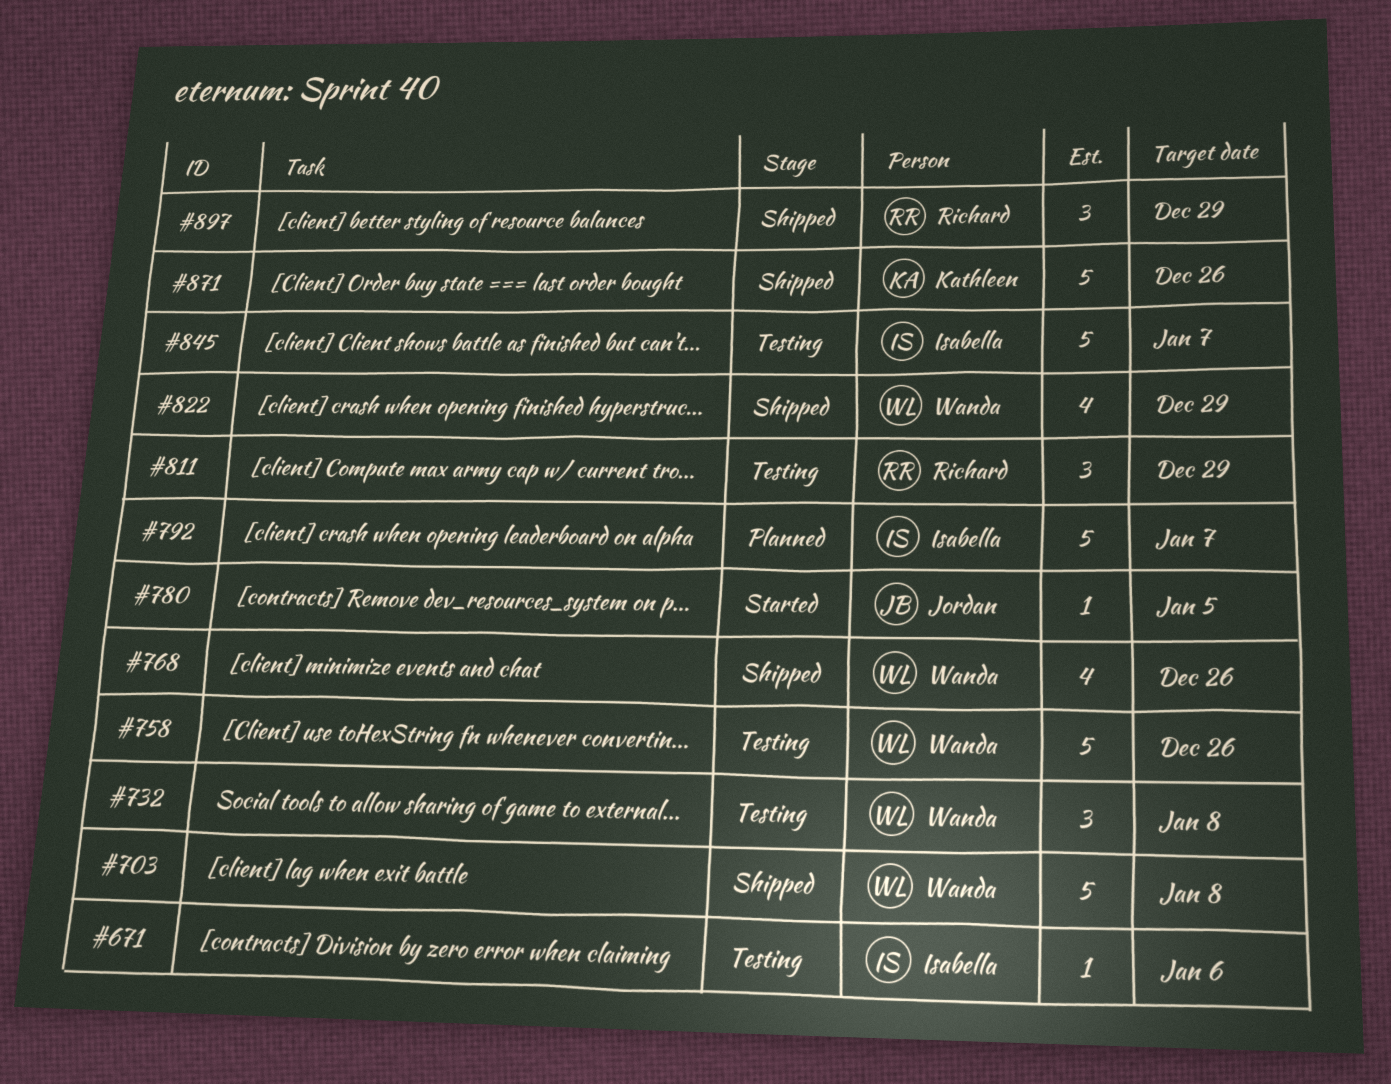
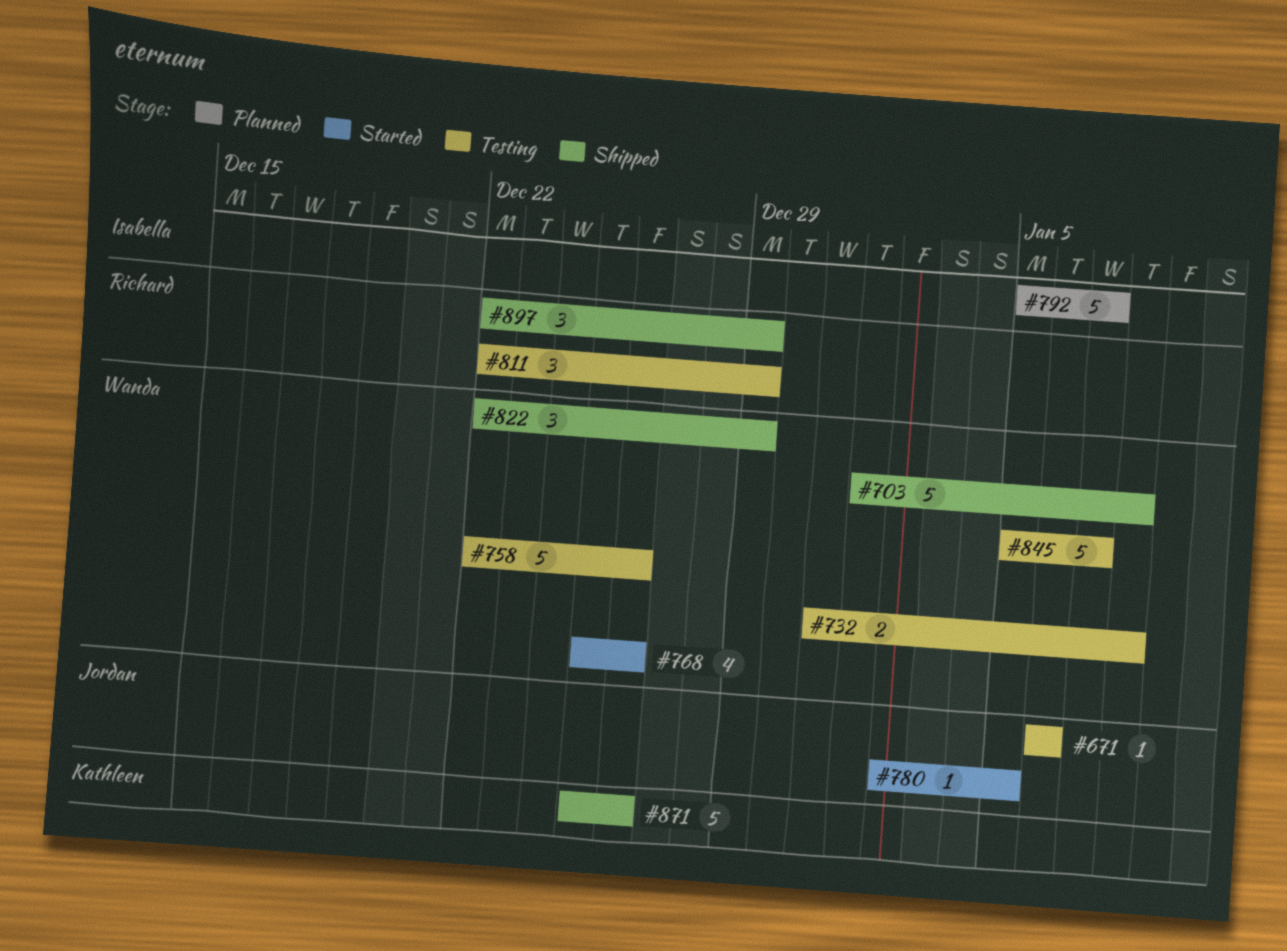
#671, owner: Isabella -> Jordan
#732, estimate: 3 -> 2
#768, status: Shipped -> Started
#822, estimate: 4 -> 3
#845, owner: Isabella -> Wanda

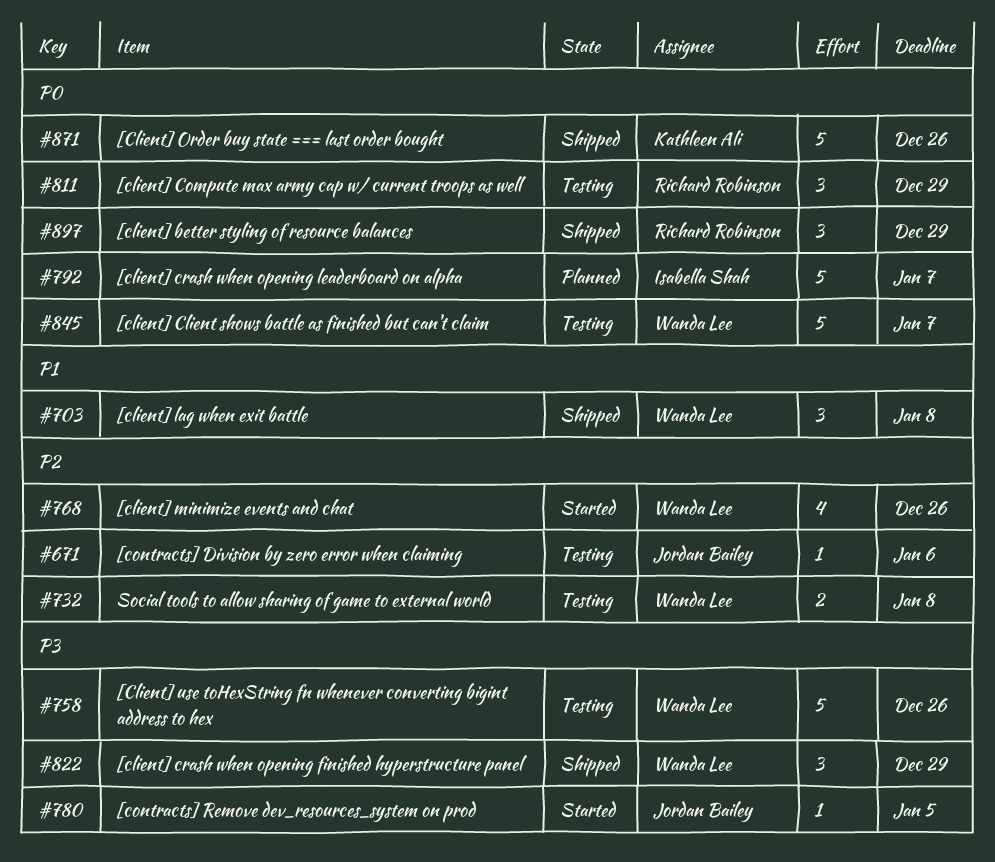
#703, estimate: 5 -> 3

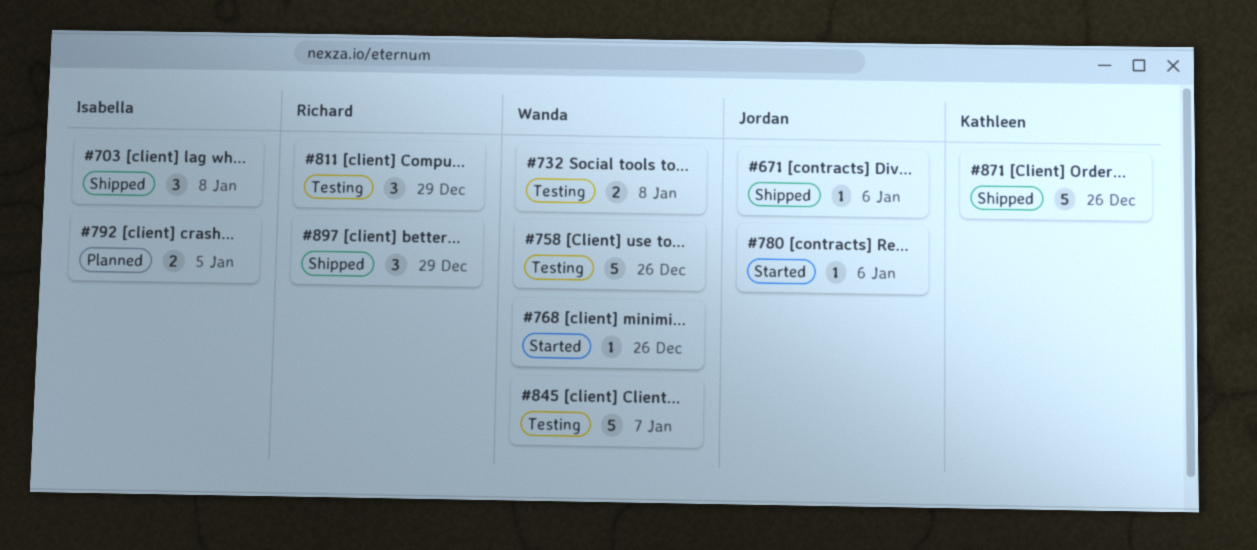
#671, status: Testing -> Shipped
#703, owner: Wanda Lee -> Isabella Shah
#768, estimate: 4 -> 1
#780, due: Jan 5 -> Jan 6
#792, estimate: 5 -> 2
#792, due: Jan 7 -> Jan 5
#822: present -> none

